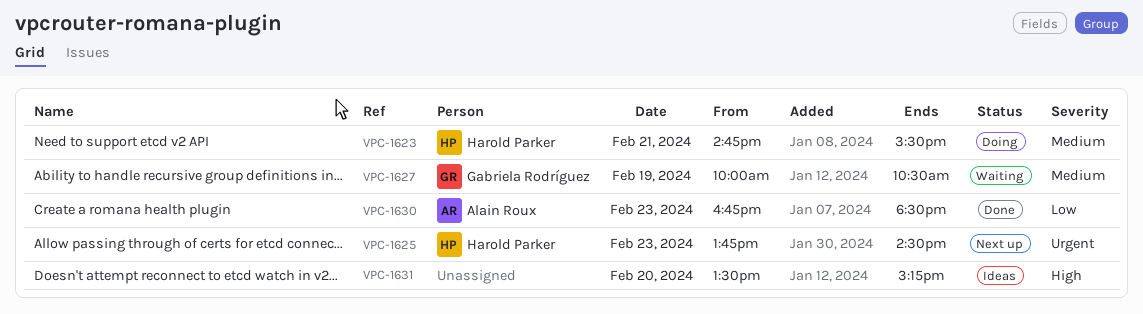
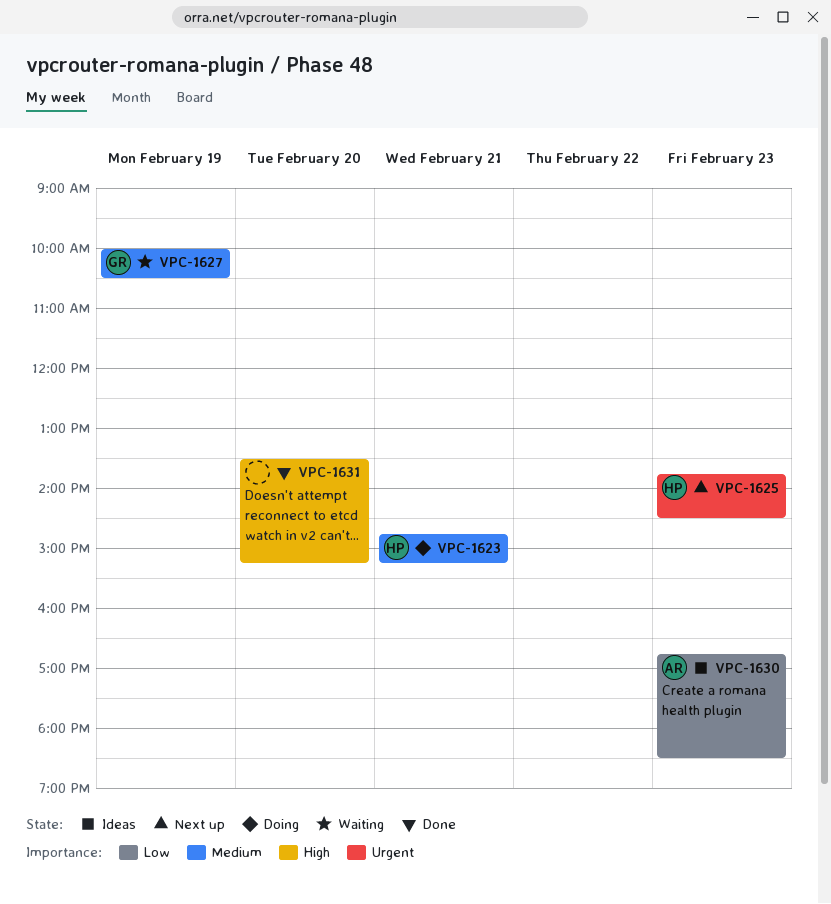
VPC-1623, ends: 15:30 -> 15:15
VPC-1630, status: Done -> Ideas
VPC-1631, status: Ideas -> Done

